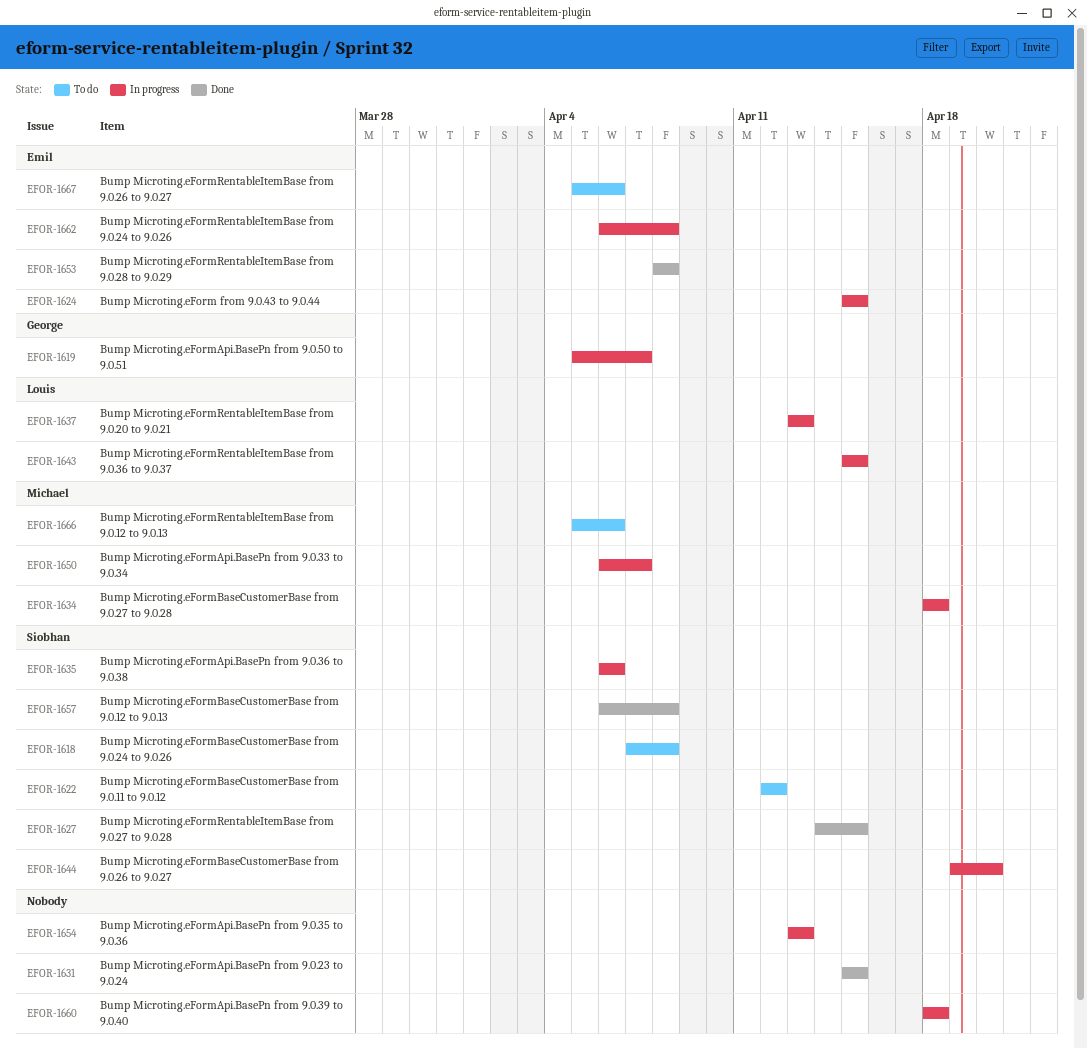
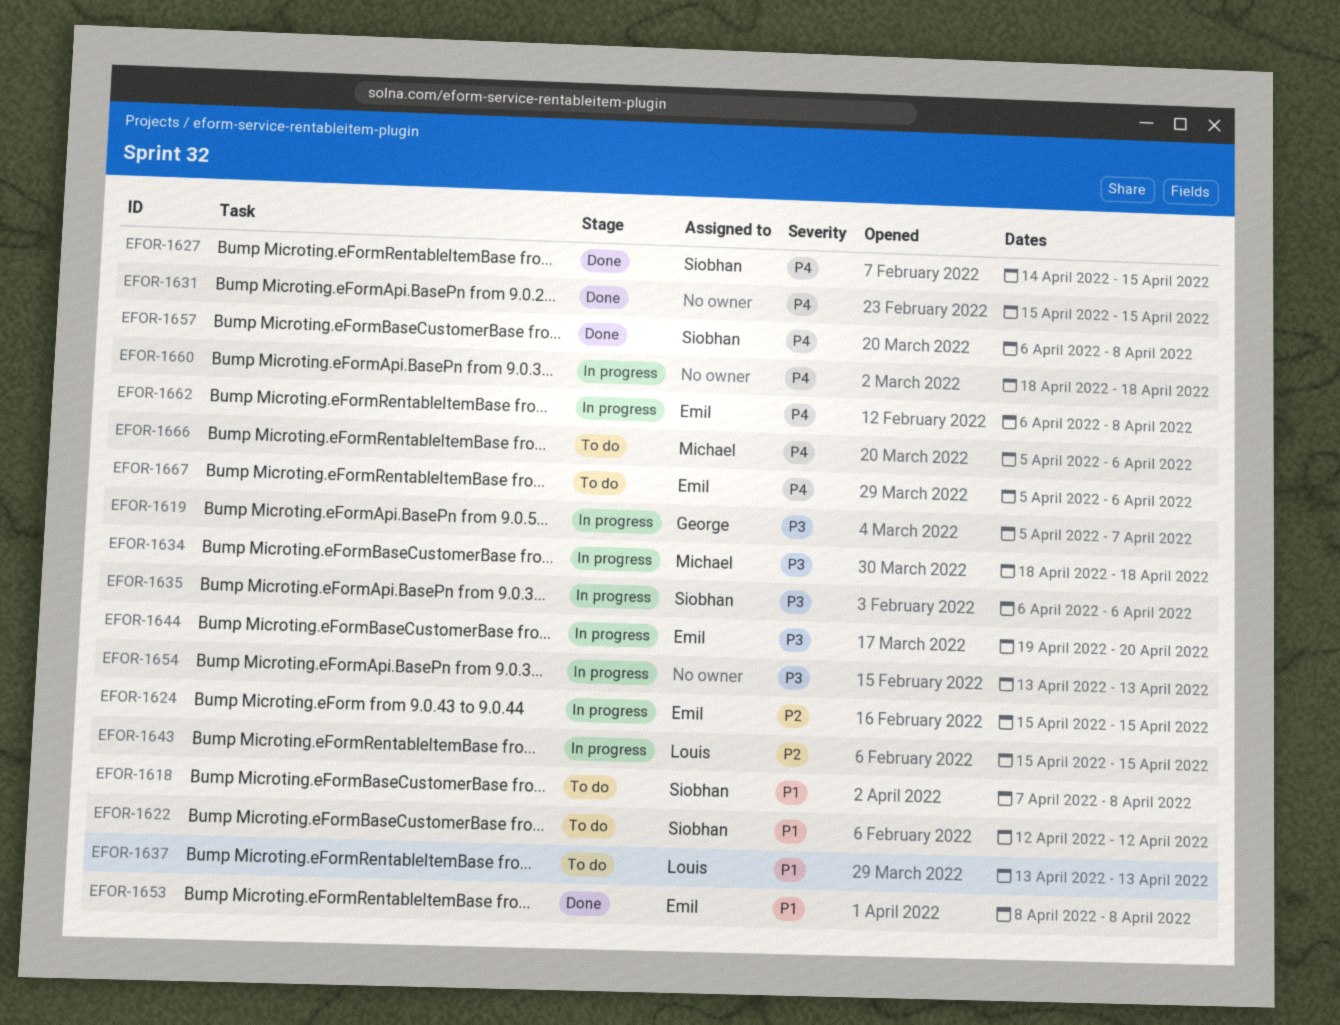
EFOR-1637, status: In progress -> To do
EFOR-1644, owner: Siobhan -> Emil
EFOR-1650: present -> none

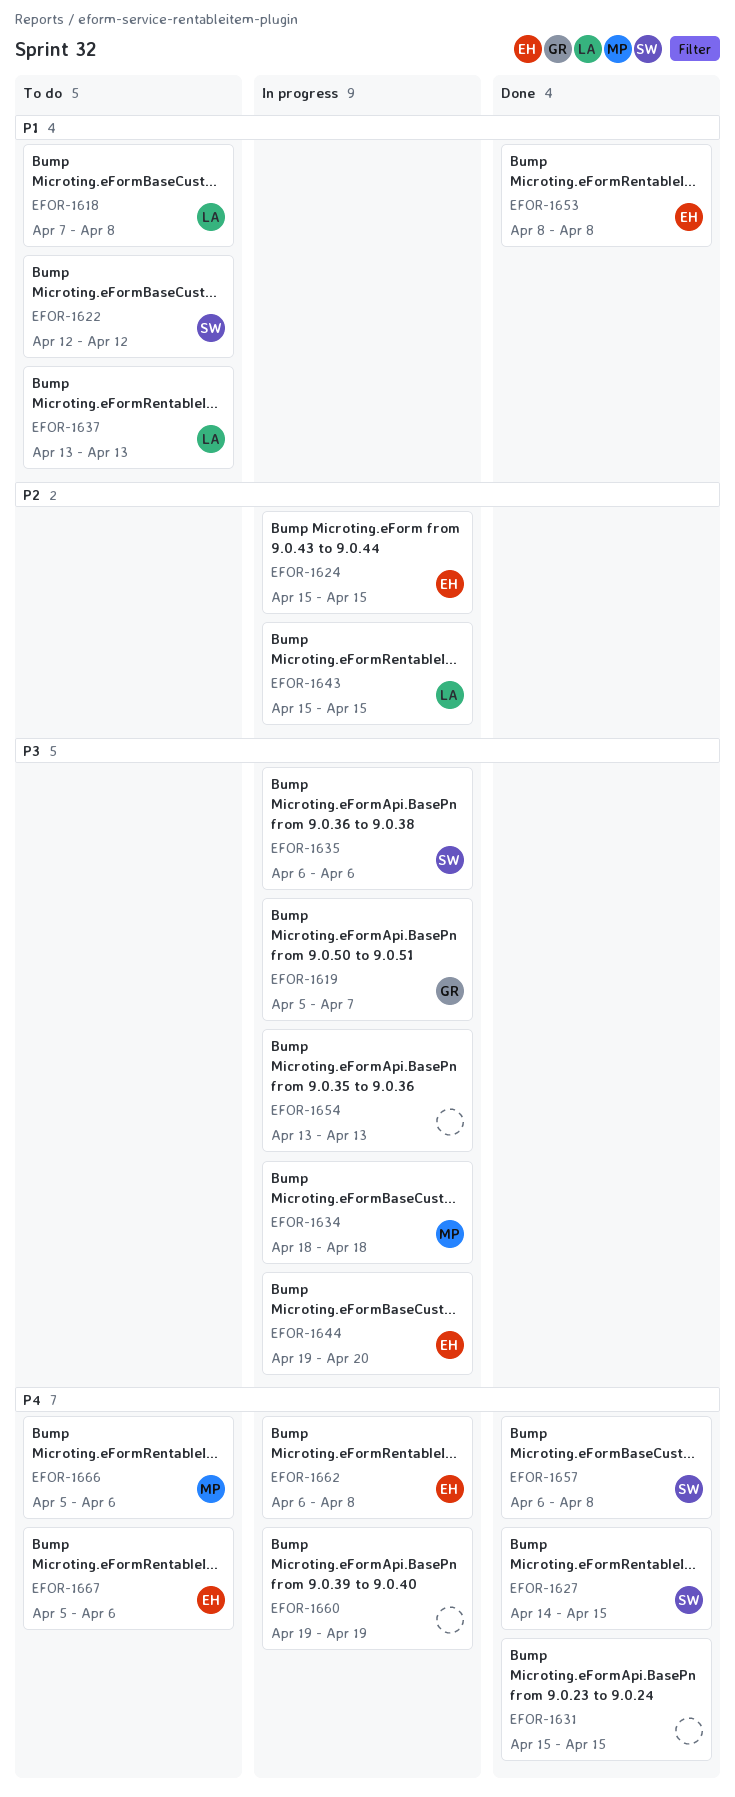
EFOR-1618, owner: Siobhan -> Louis
EFOR-1660, start: Apr 18 -> Apr 19
EFOR-1660, due: Apr 18 -> Apr 19

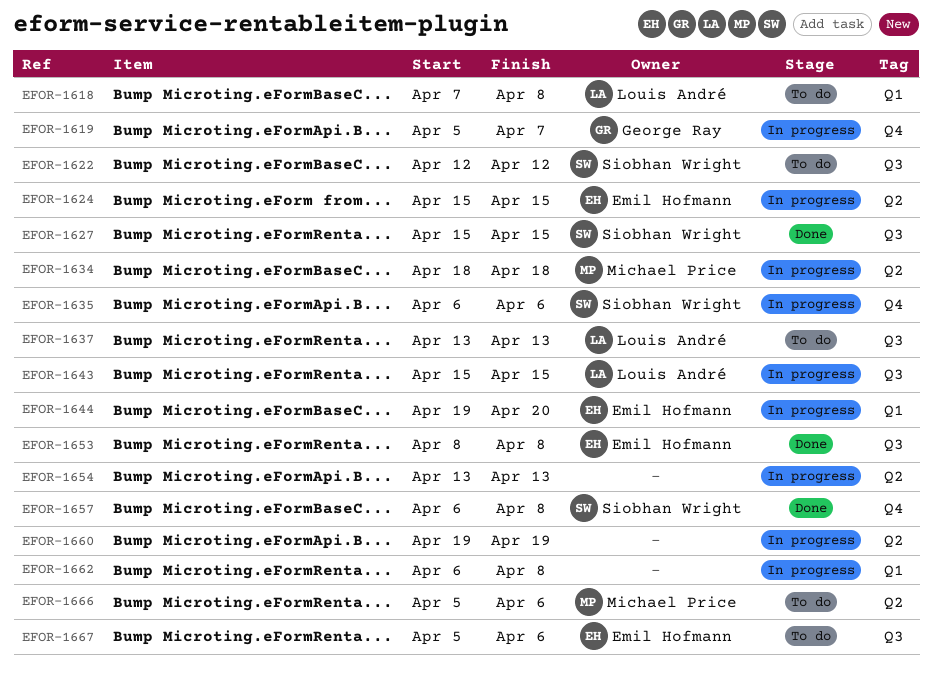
EFOR-1627, start: Apr 14 -> Apr 15
EFOR-1631: present -> none
EFOR-1662, owner: Emil Hofmann -> none

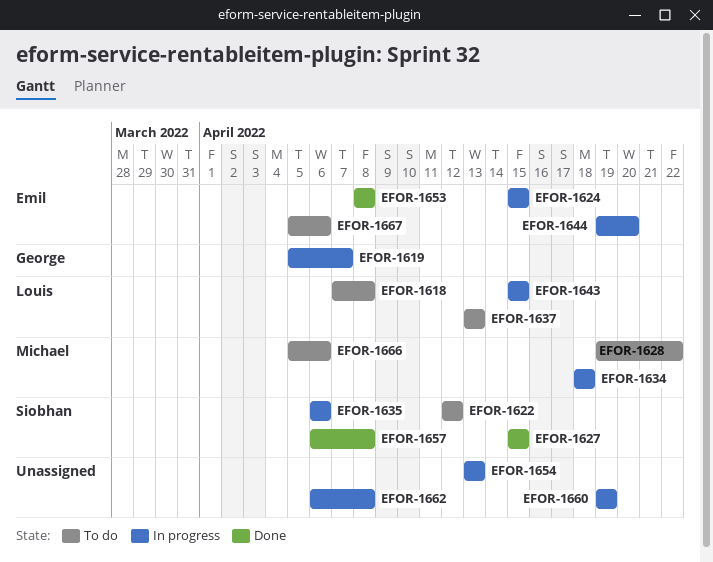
EFOR-1628: none -> present

